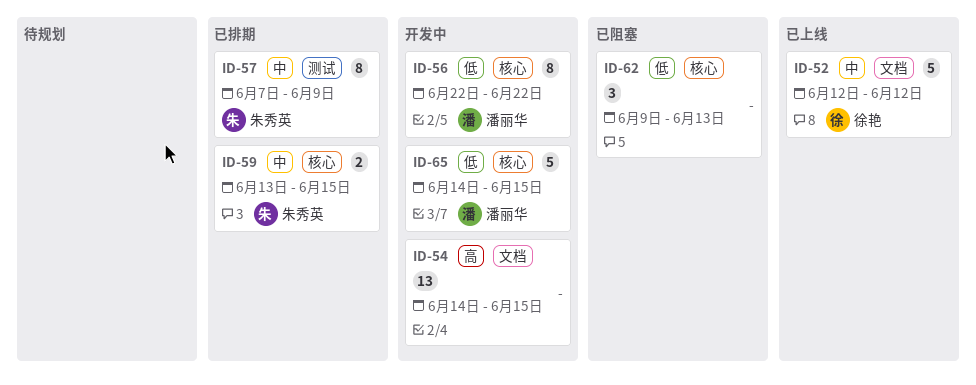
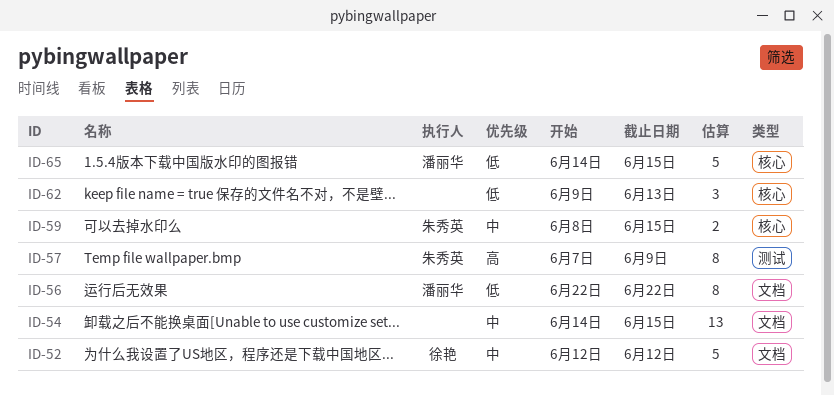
ID-54, priority: 高 -> 中
ID-56, label: 核心 -> 文档
ID-57, priority: 中 -> 高
ID-59, start: Jun 13 -> Jun 8

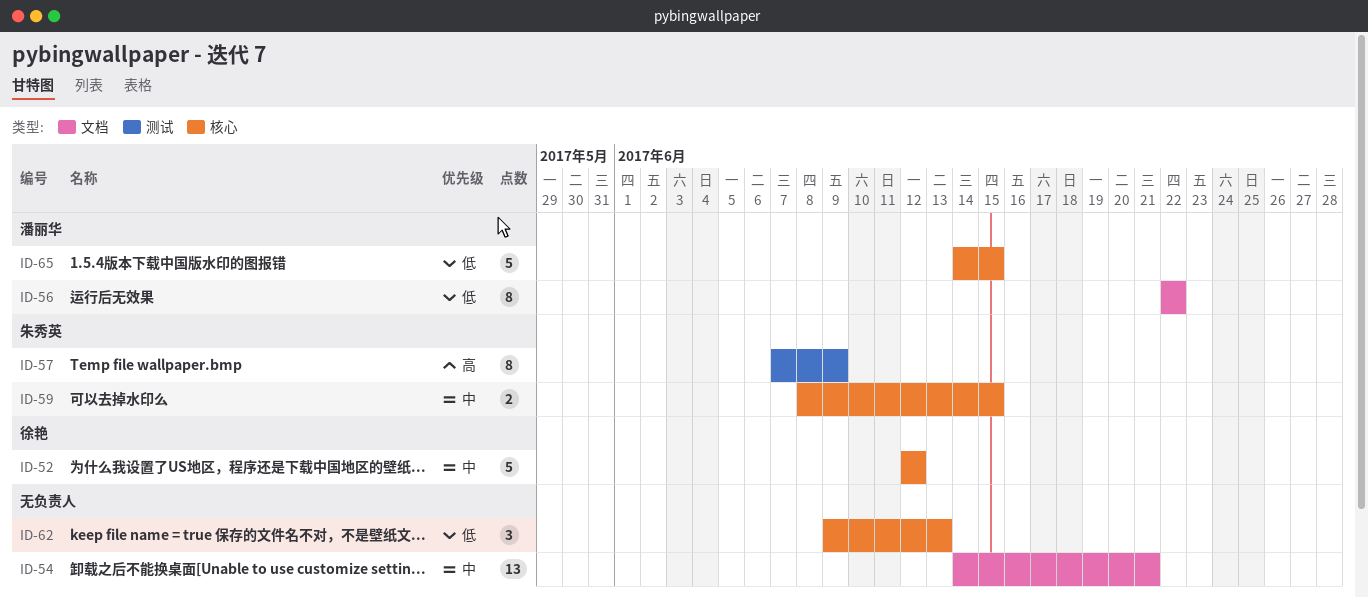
ID-52, label: 文档 -> 核心
ID-54, due: Jun 15 -> Jun 21

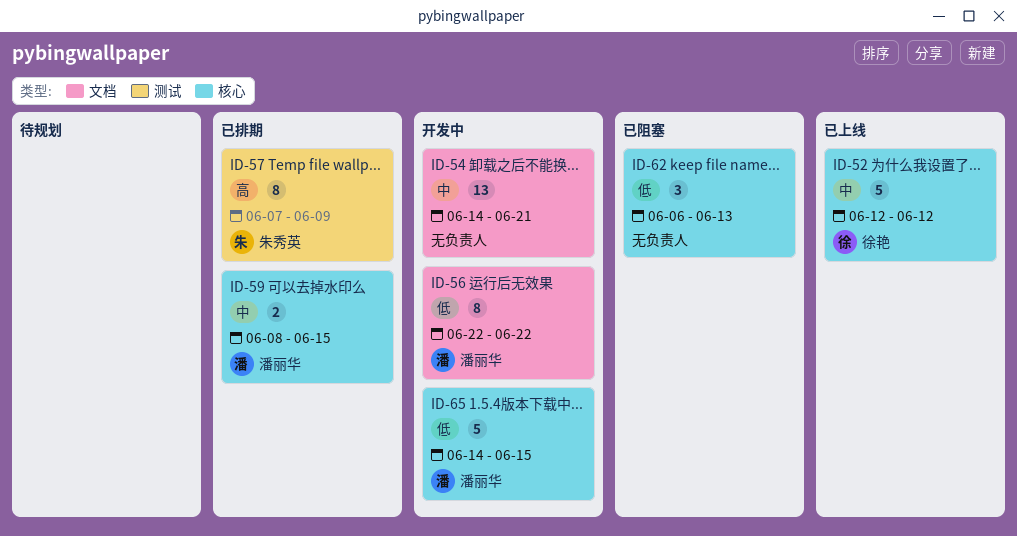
ID-59, owner: 朱秀英 -> 潘丽华
ID-62, start: Jun 9 -> Jun 6

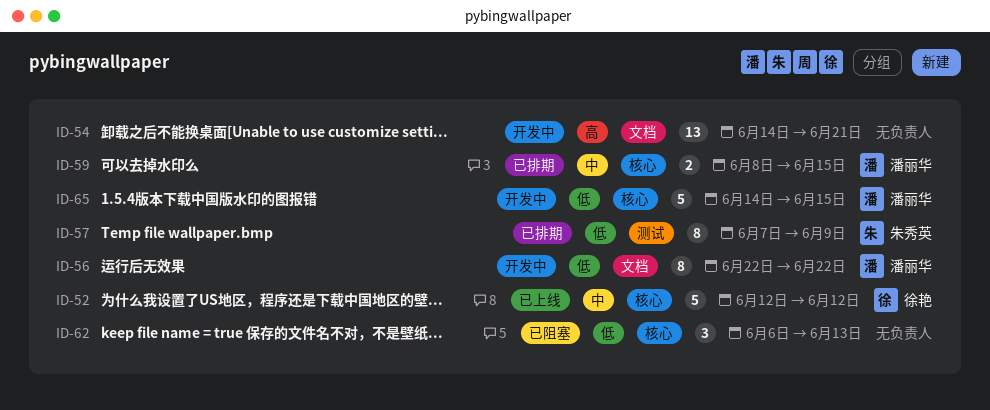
ID-54, priority: 中 -> 高
ID-57, priority: 高 -> 低

